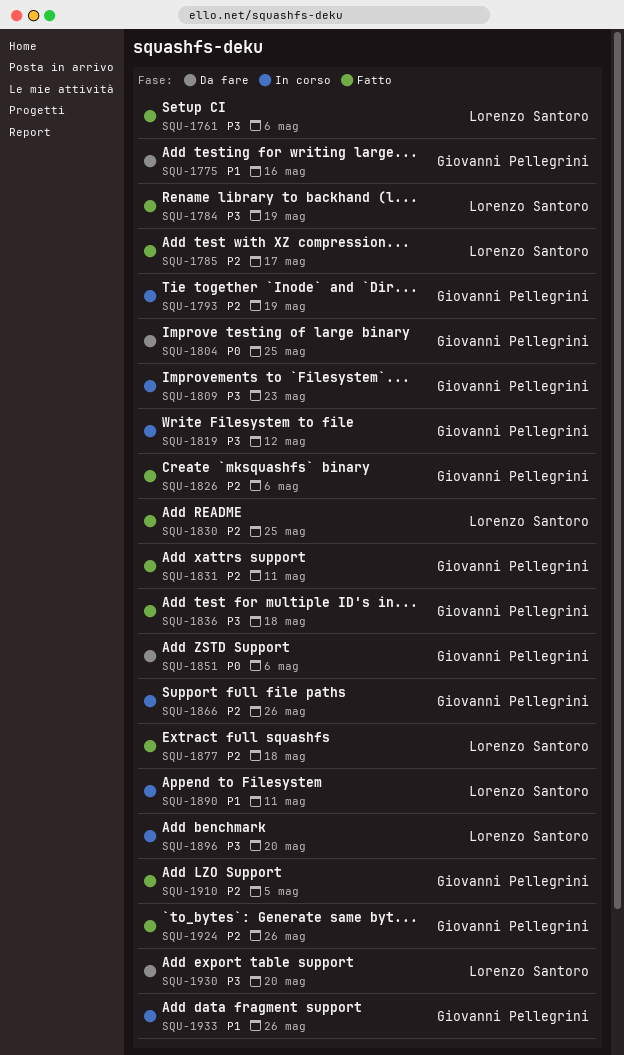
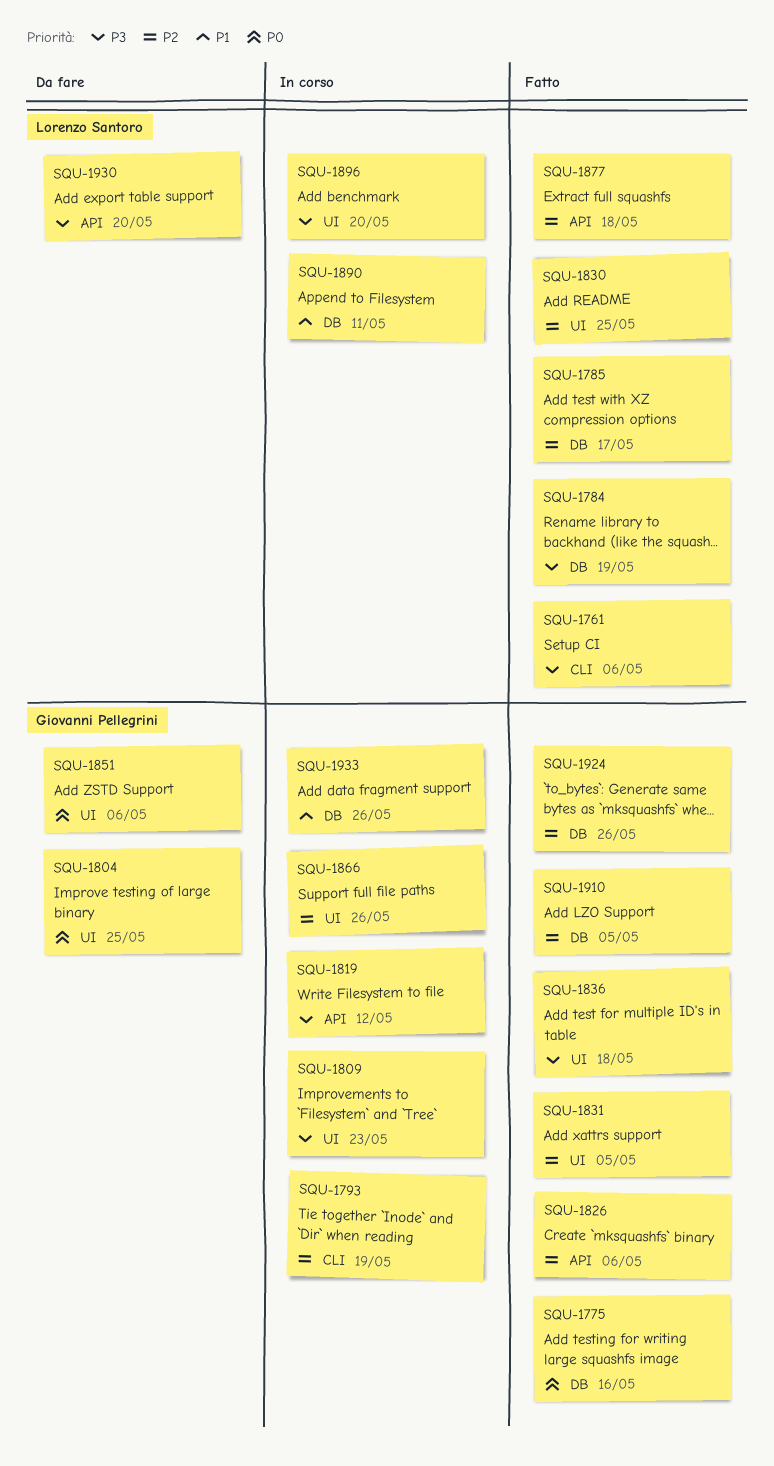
SQU-1775, status: Da fare -> Fatto
SQU-1775, priority: P1 -> P0
SQU-1831, due: May 11 -> May 5

